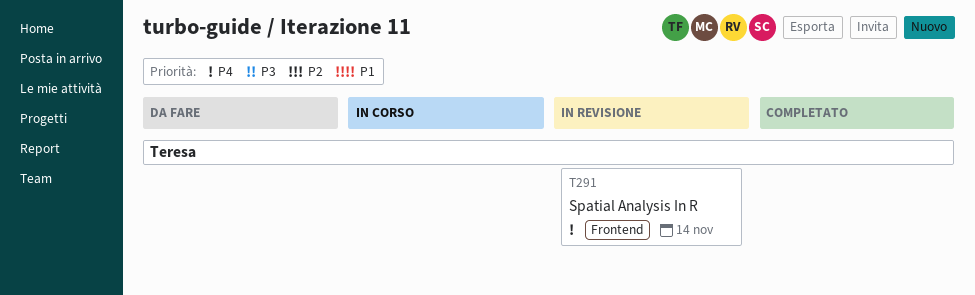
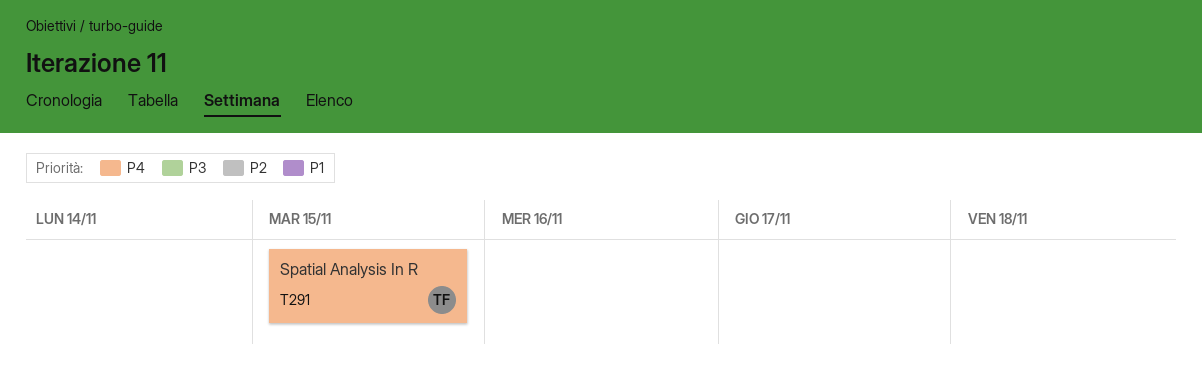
T291, due: Nov 14 -> Nov 15

